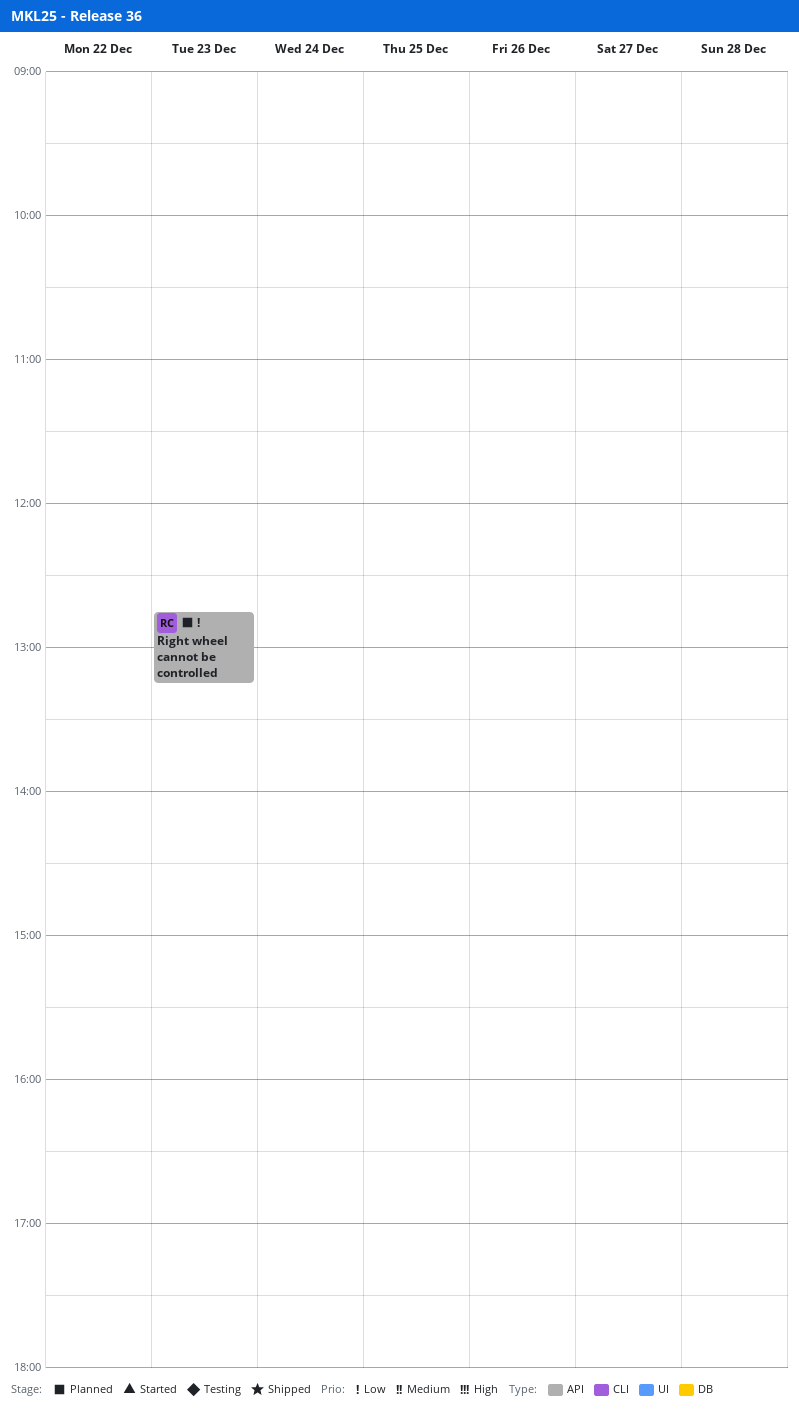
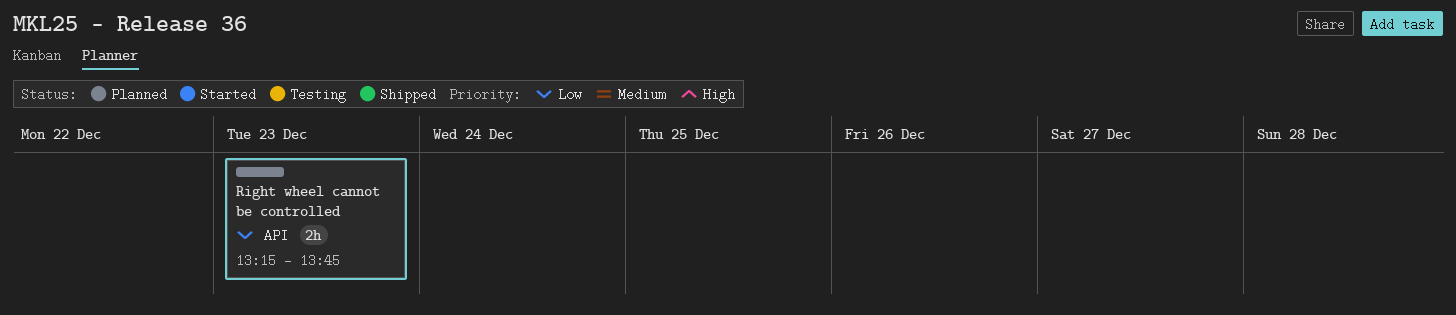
Right wheel cannot be controlled, begins: 12:45 -> 13:15
Right wheel cannot be controlled, ends: 13:15 -> 13:45

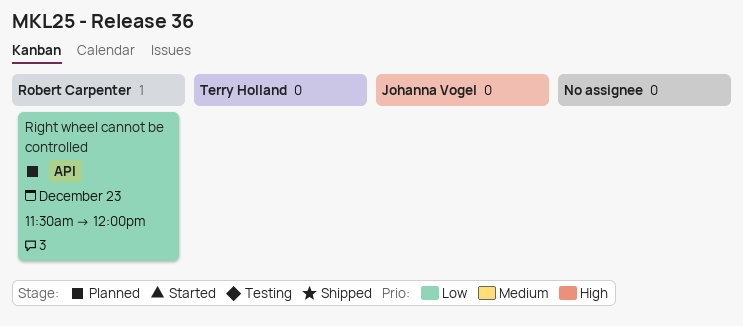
Right wheel cannot be controlled, begins: 13:15 -> 11:30
Right wheel cannot be controlled, ends: 13:45 -> 12:00

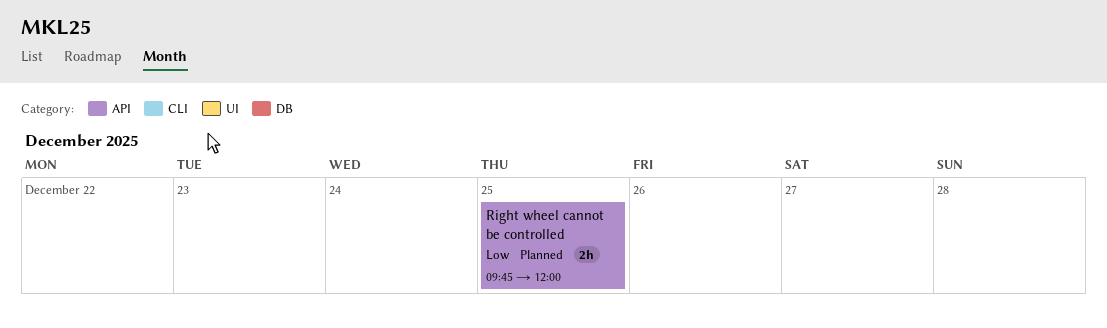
Right wheel cannot be controlled, day: Dec 23 -> Dec 25
Right wheel cannot be controlled, begins: 11:30 -> 09:45

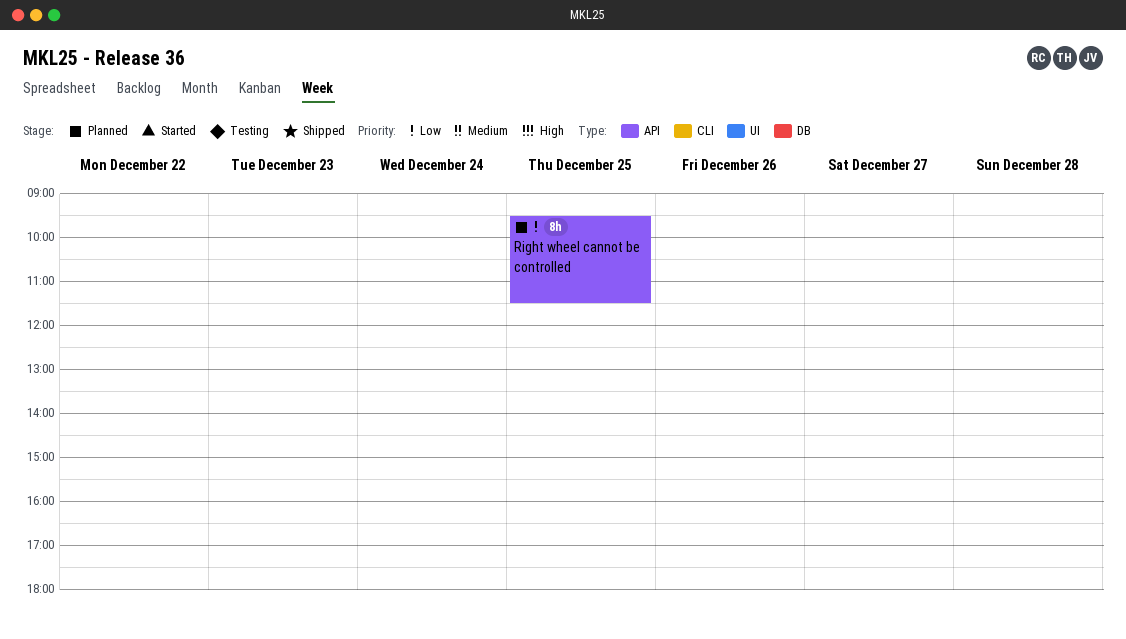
Right wheel cannot be controlled, estimate: 2h -> 8h
Right wheel cannot be controlled, begins: 09:45 -> 09:30
Right wheel cannot be controlled, ends: 12:00 -> 11:30

